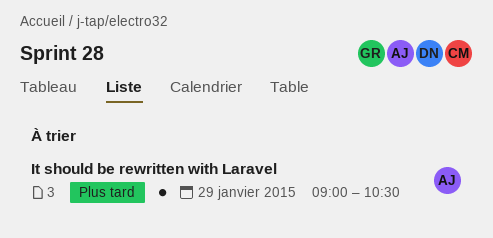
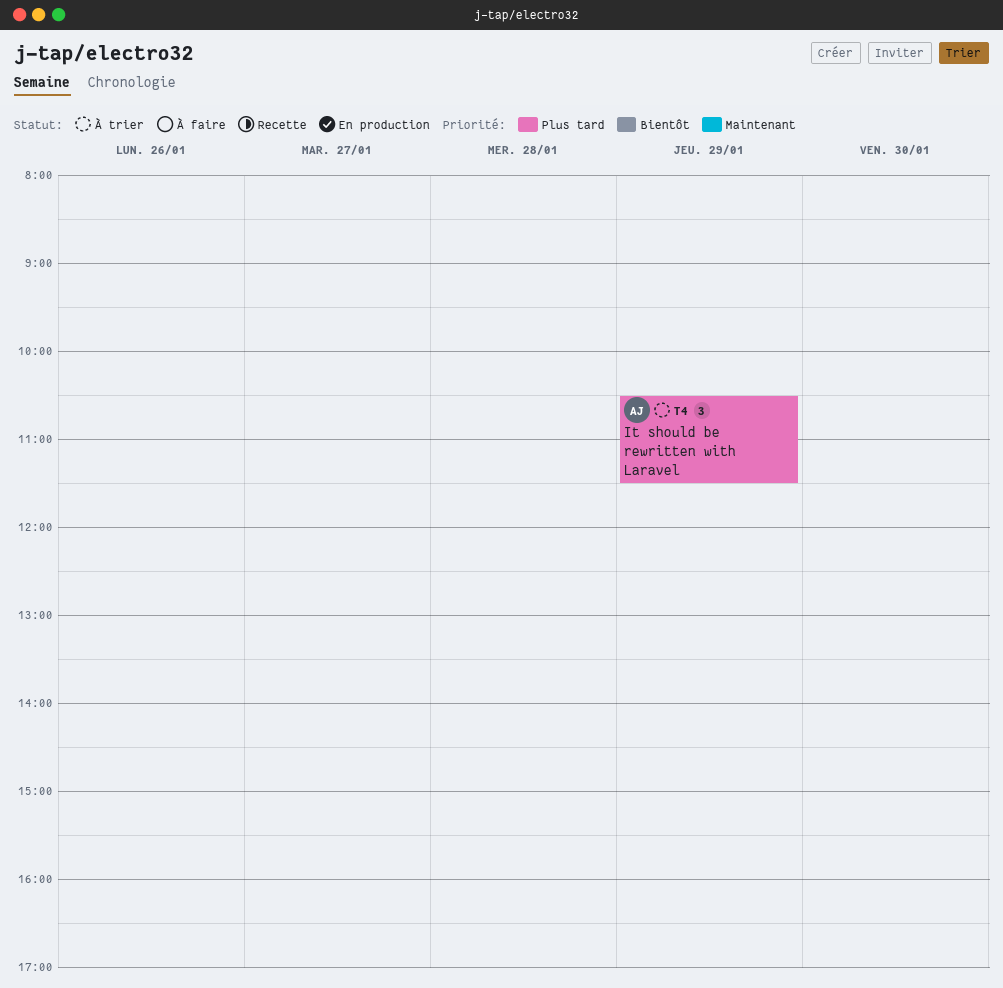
It should be rewritten with Laravel, estimate: 1 -> 3
It should be rewritten with Laravel, begins: 09:00 -> 10:30
It should be rewritten with Laravel, ends: 10:30 -> 11:30

